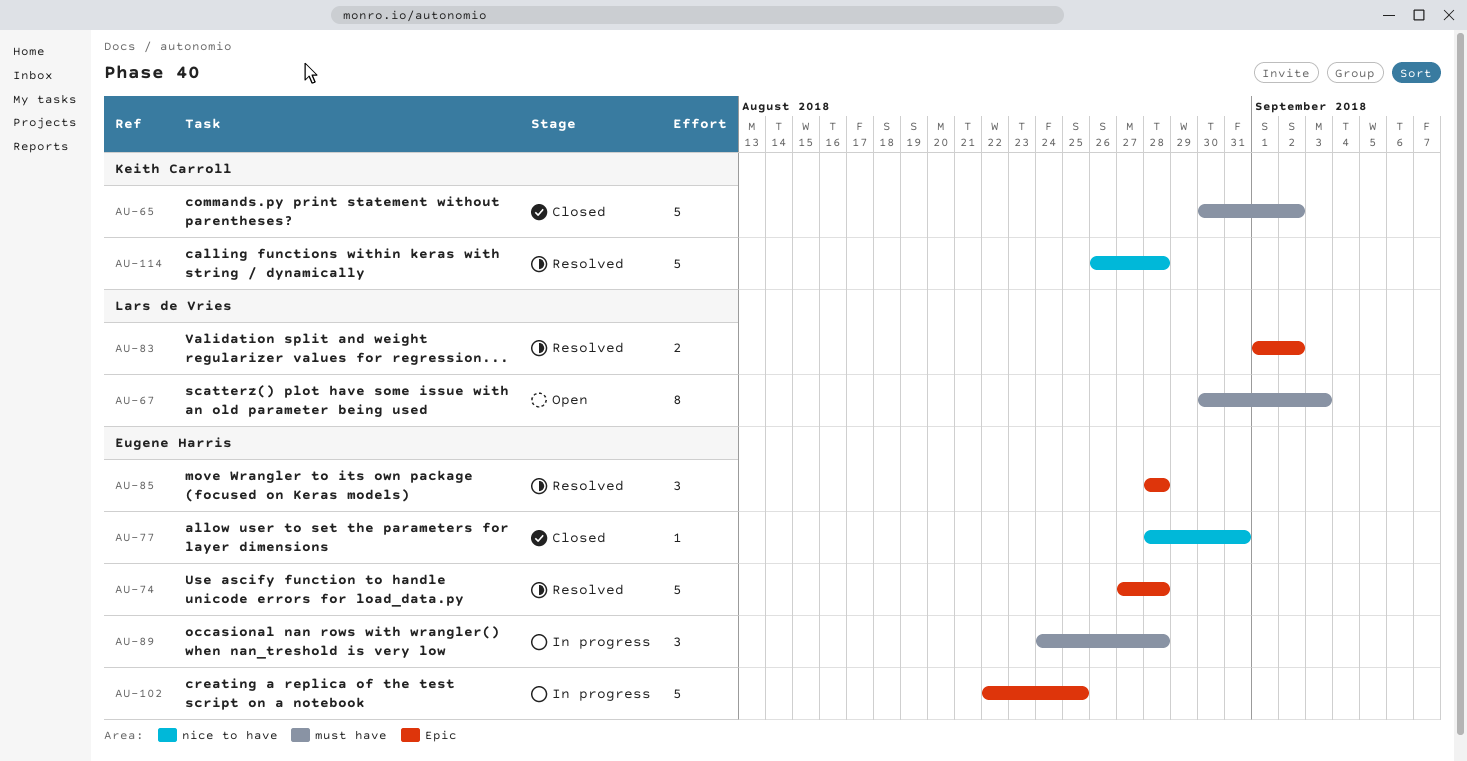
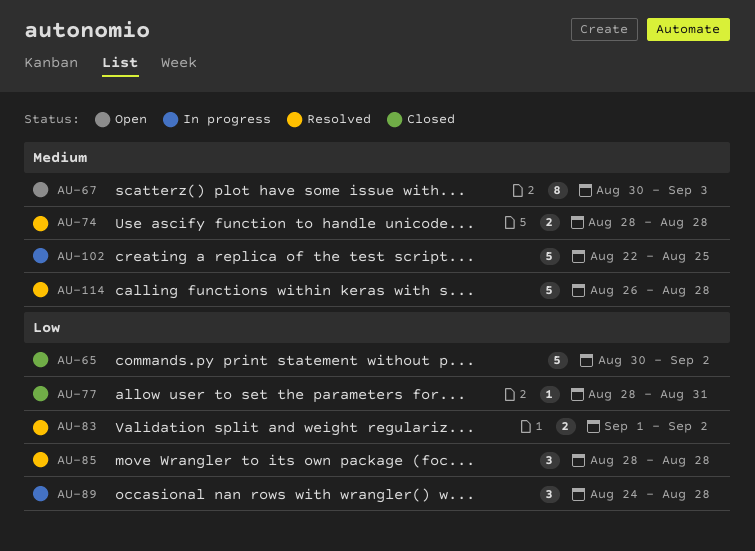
AU-74, estimate: 5 -> 2
AU-74, start: Aug 27 -> Aug 28

